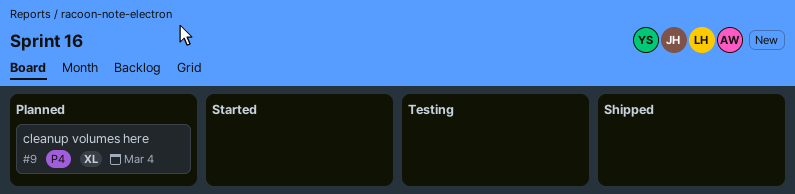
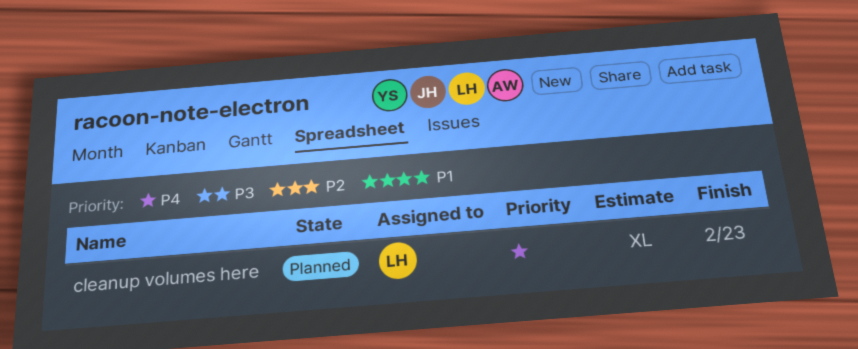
cleanup volumes here, due: Mar 4 -> Feb 23

